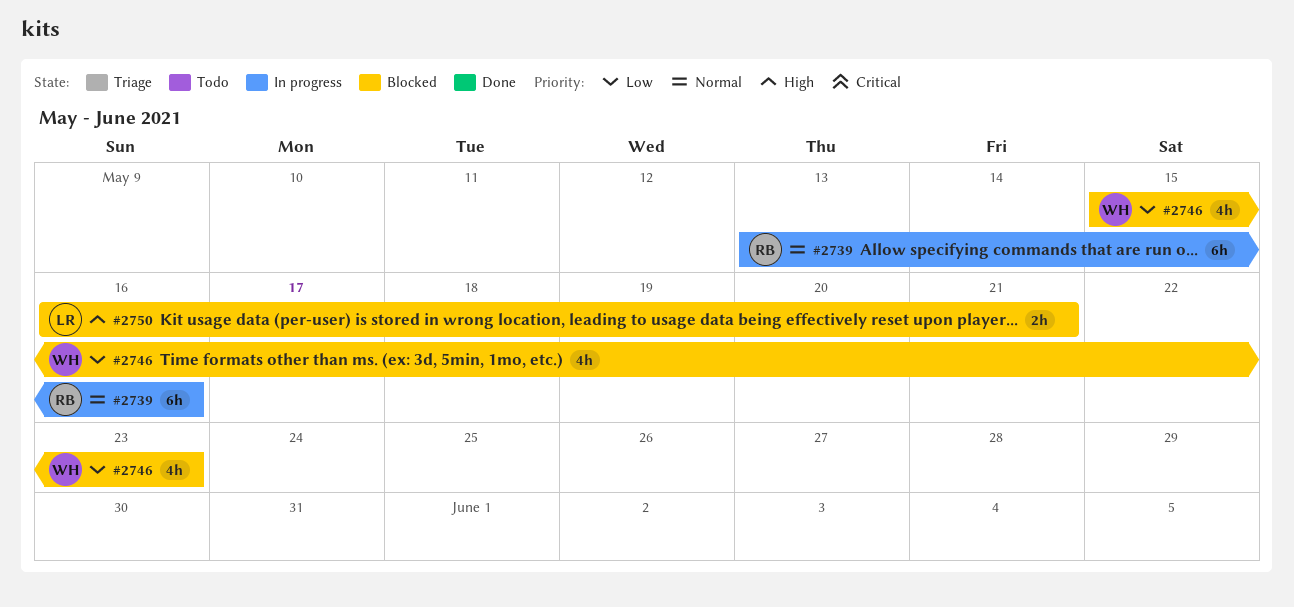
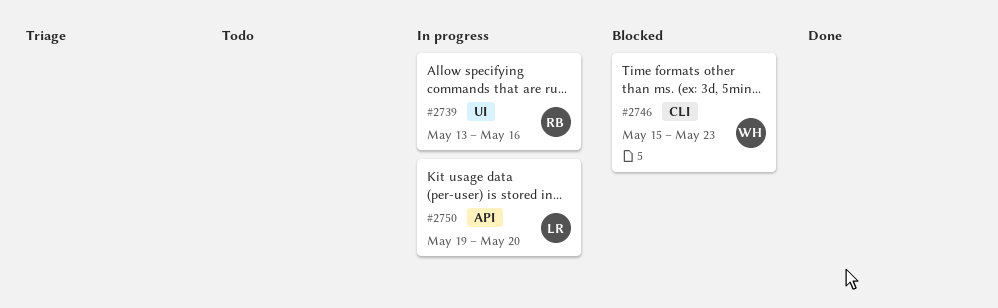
#2750, status: Blocked -> In progress
#2750, start: May 16 -> May 19
#2750, due: May 21 -> May 20

